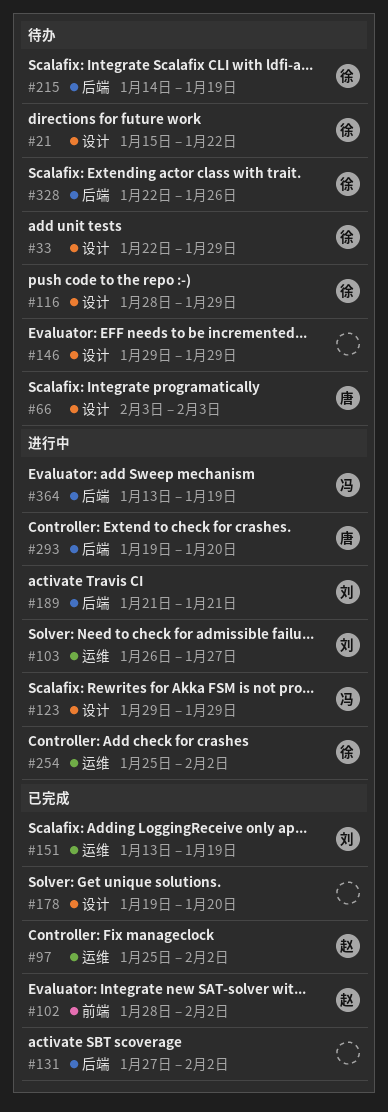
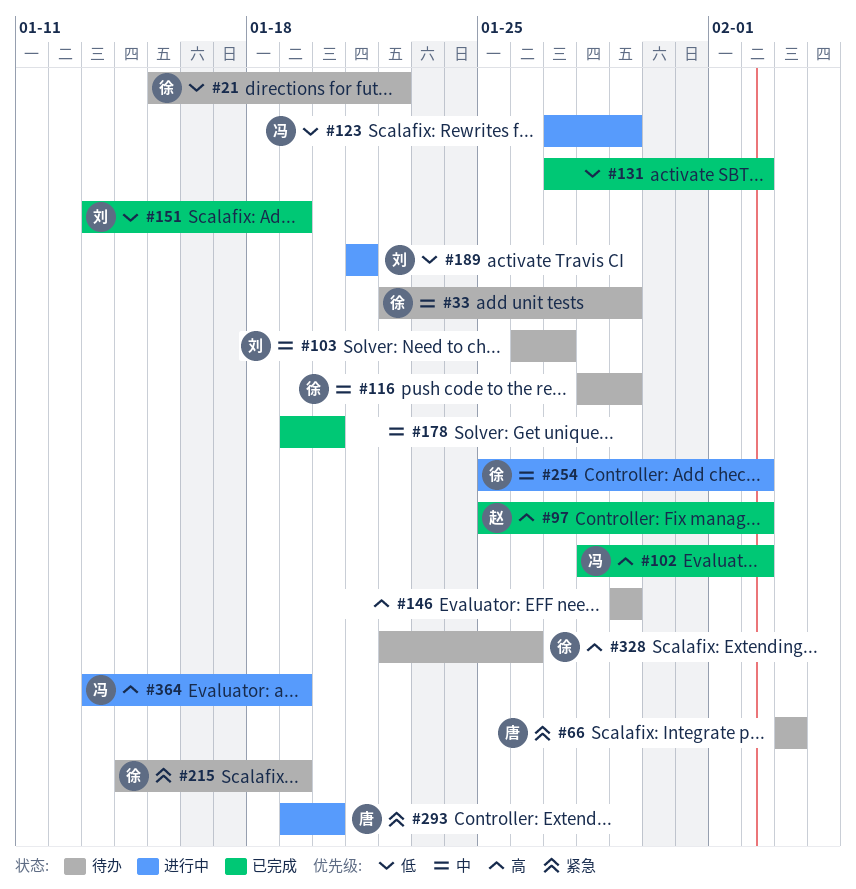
#102, owner: 赵 -> 冯
#103, status: 进行中 -> 待办
#123, start: Jan 29 -> Jan 27

